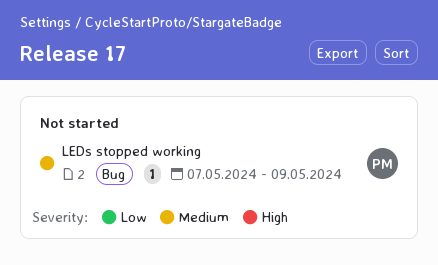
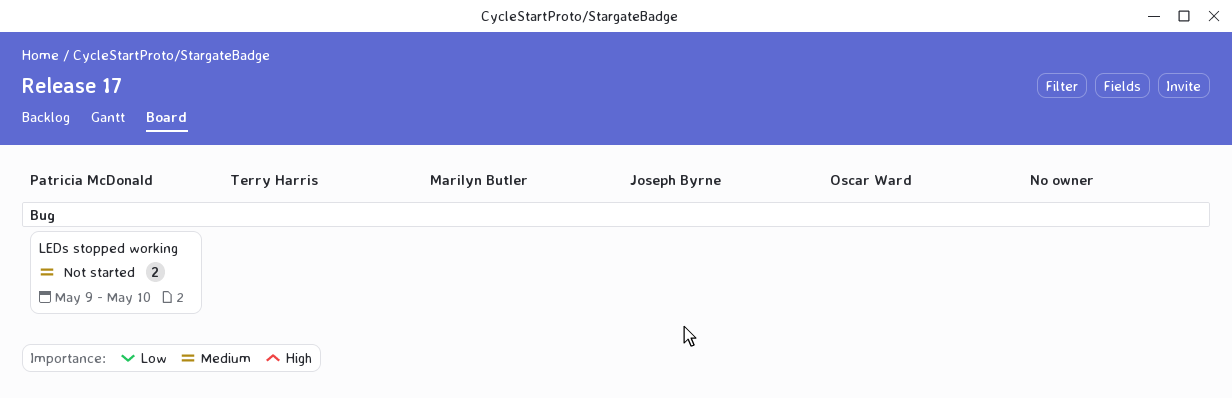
LEDs stopped working, estimate: 1 -> 2
LEDs stopped working, start: May 7 -> May 9
LEDs stopped working, due: May 9 -> May 10

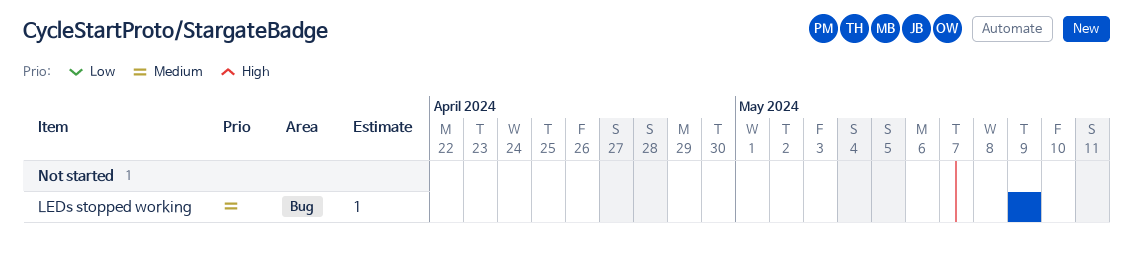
LEDs stopped working, estimate: 2 -> 1
LEDs stopped working, due: May 10 -> May 9

